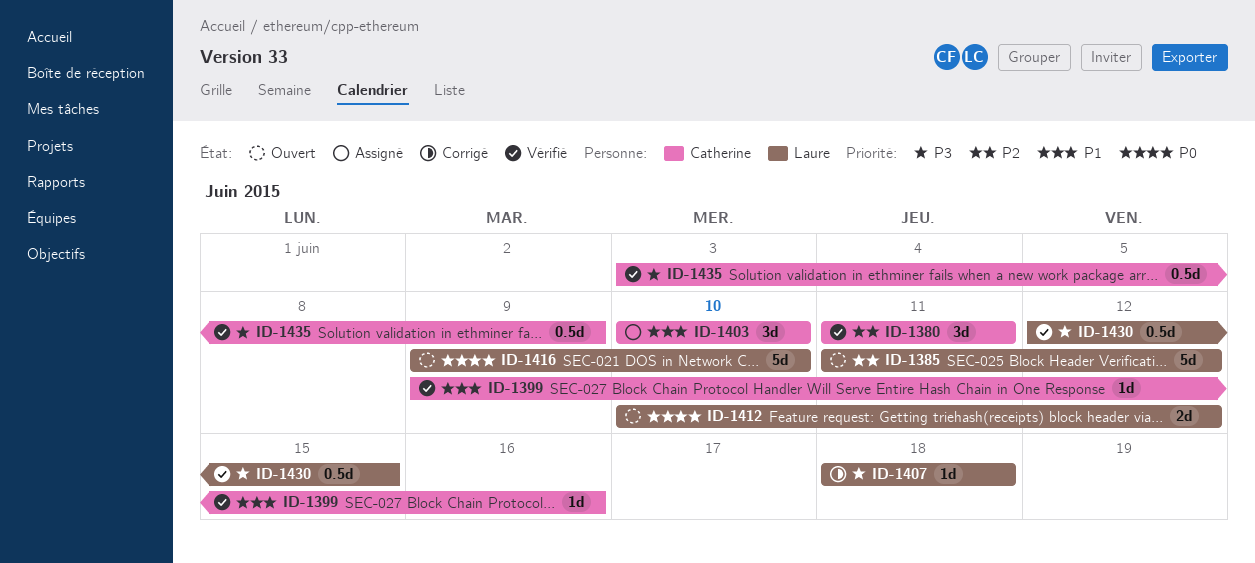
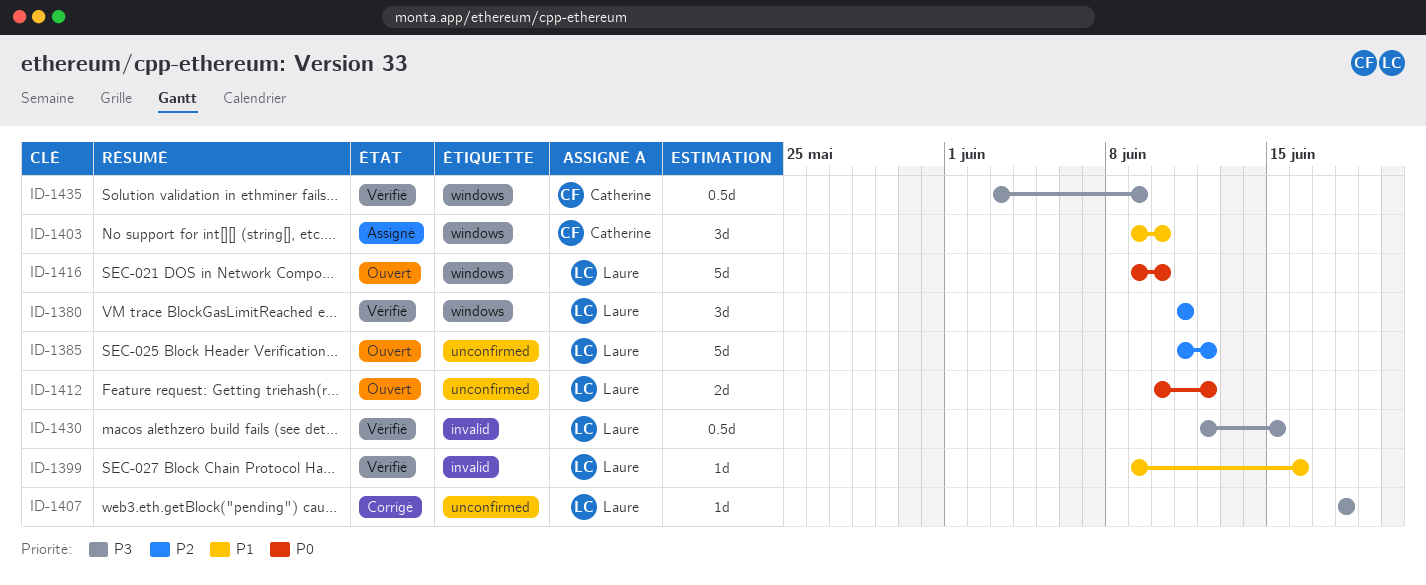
ID-1380, owner: Catherine -> Laure
ID-1399, owner: Catherine -> Laure
ID-1403, start: Jun 10 -> Jun 9

